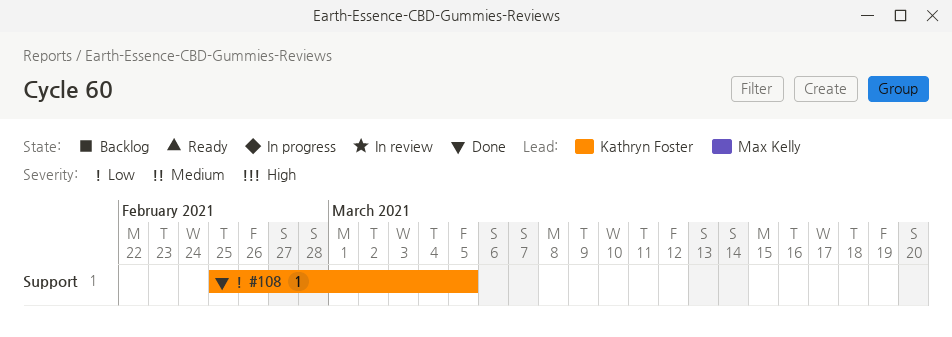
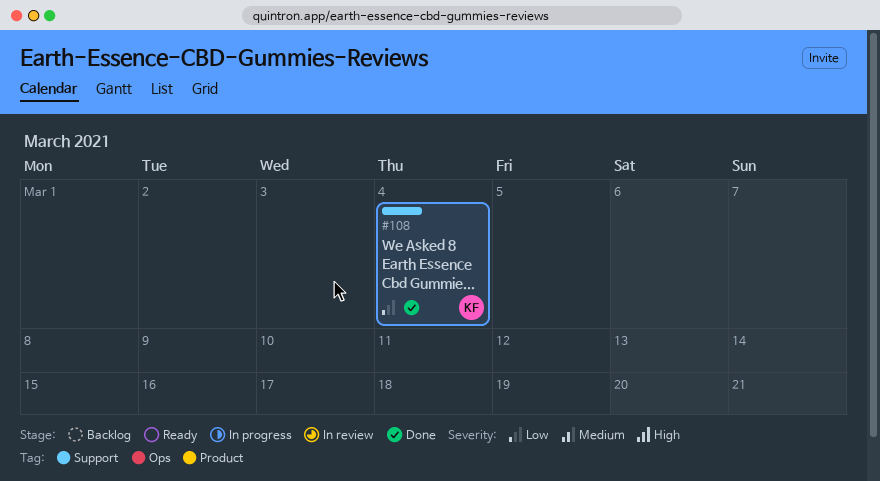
#108, due: Mar 5 -> Mar 4

